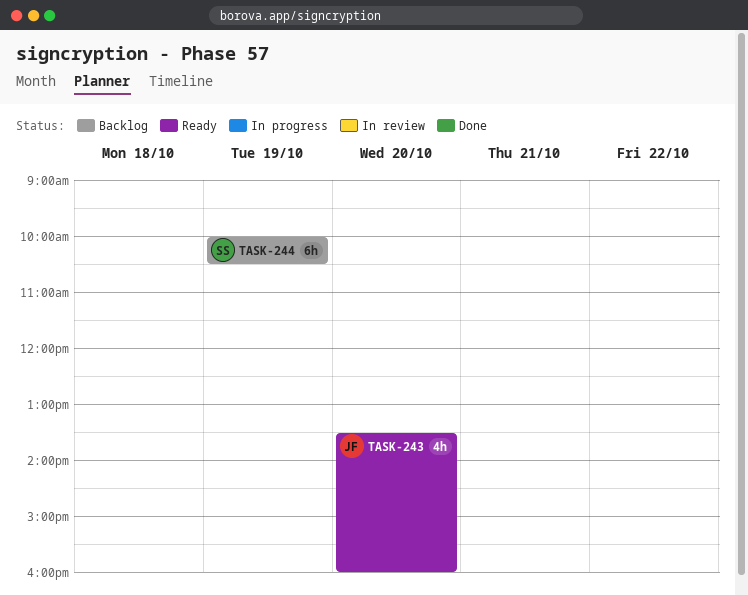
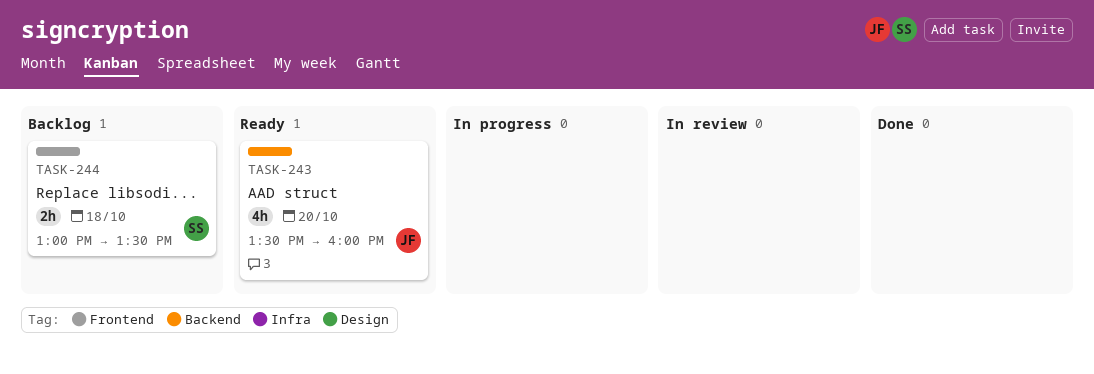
TASK-244, estimate: 6h -> 2h
TASK-244, day: Oct 19 -> Oct 18
TASK-244, begins: 10:00 -> 13:00
TASK-244, ends: 10:30 -> 13:30

